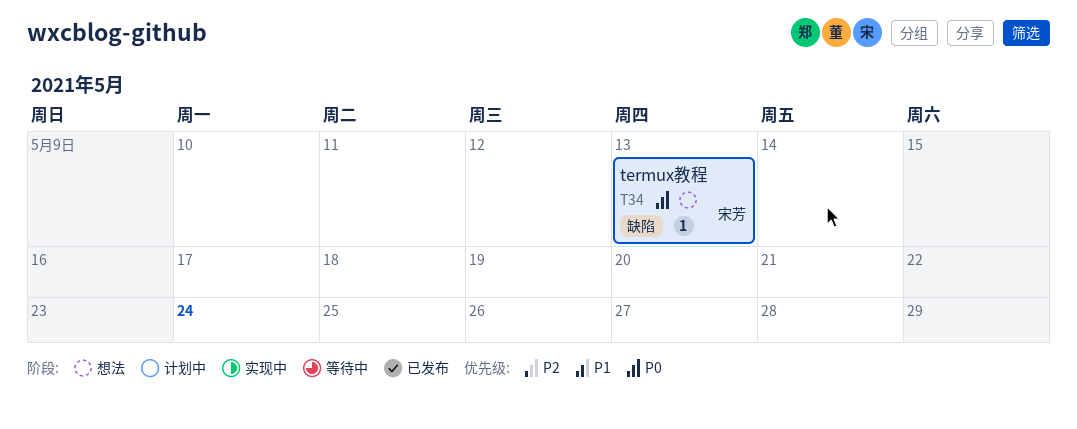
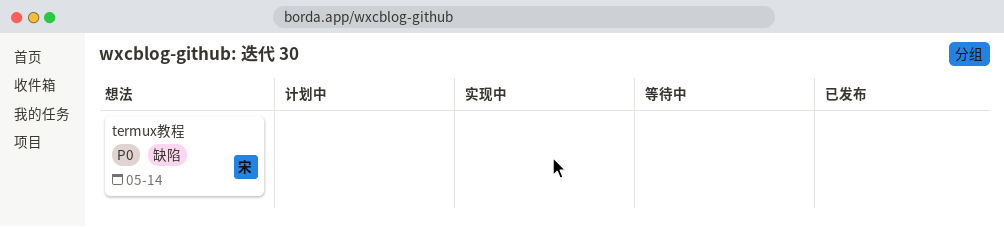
termux教程, due: May 13 -> May 14

